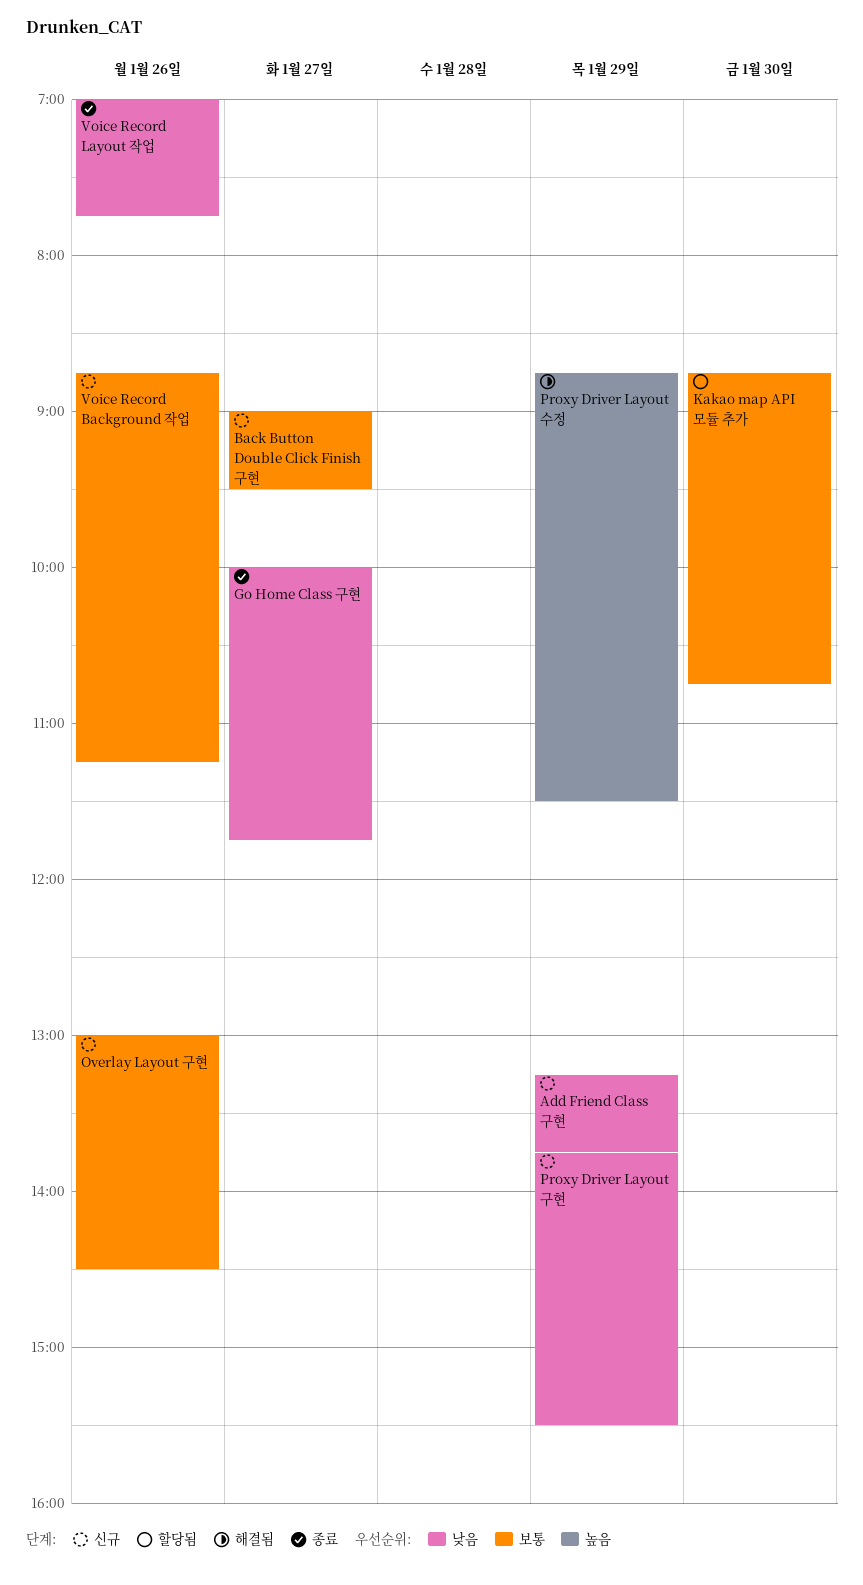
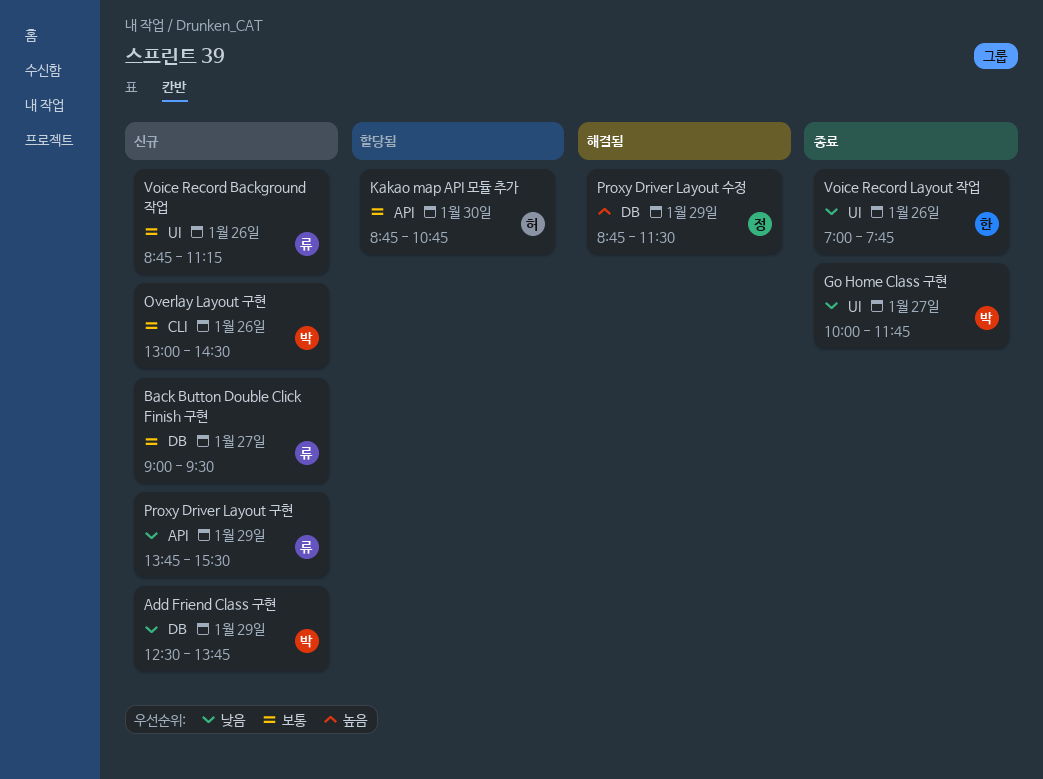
Add Friend Class 구현, begins: 13:15 -> 12:30

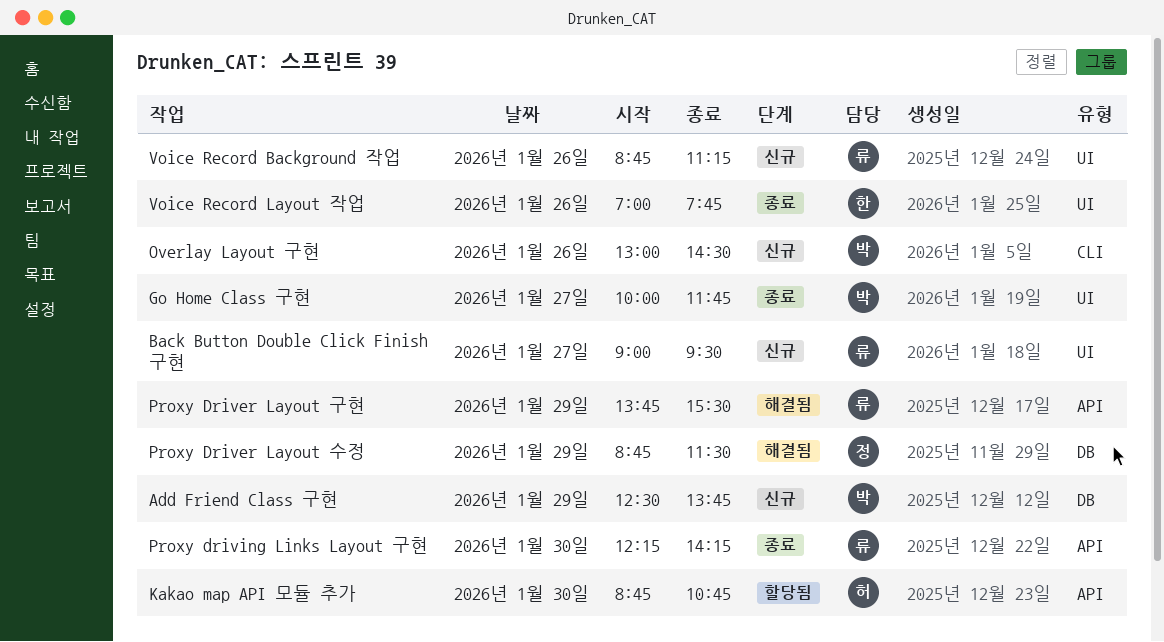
Back Button Double Click Finish 구현, label: DB -> UI
Proxy Driver Layout 구현, status: 신규 -> 해결됨
Proxy driving Links Layout 구현: none -> present

